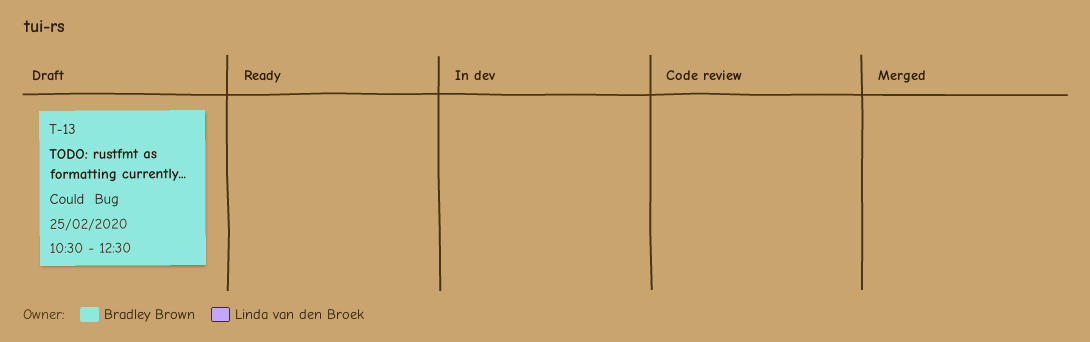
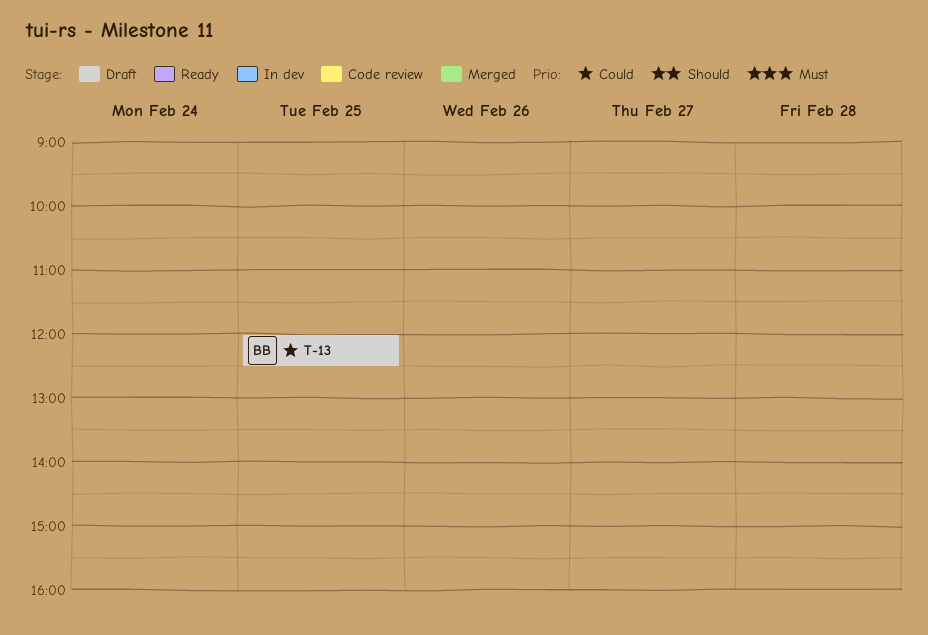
T-13, begins: 10:30 -> 12:00

